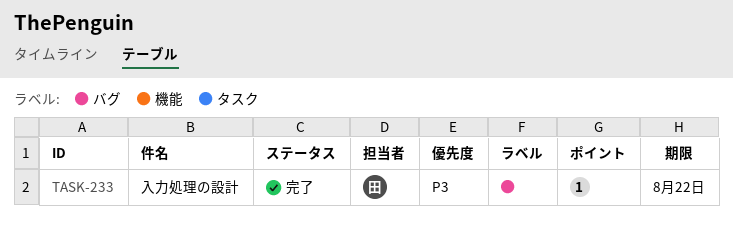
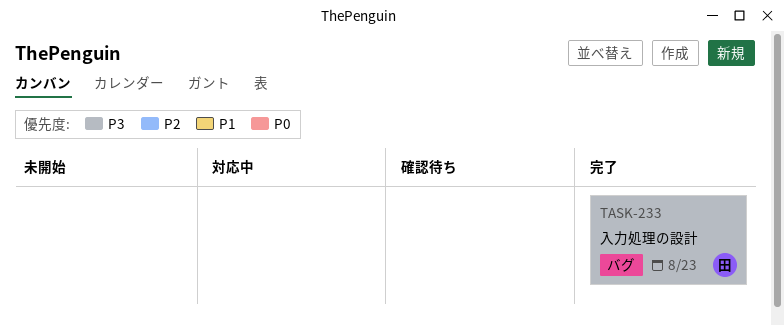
TASK-233, due: Aug 22 -> Aug 23

